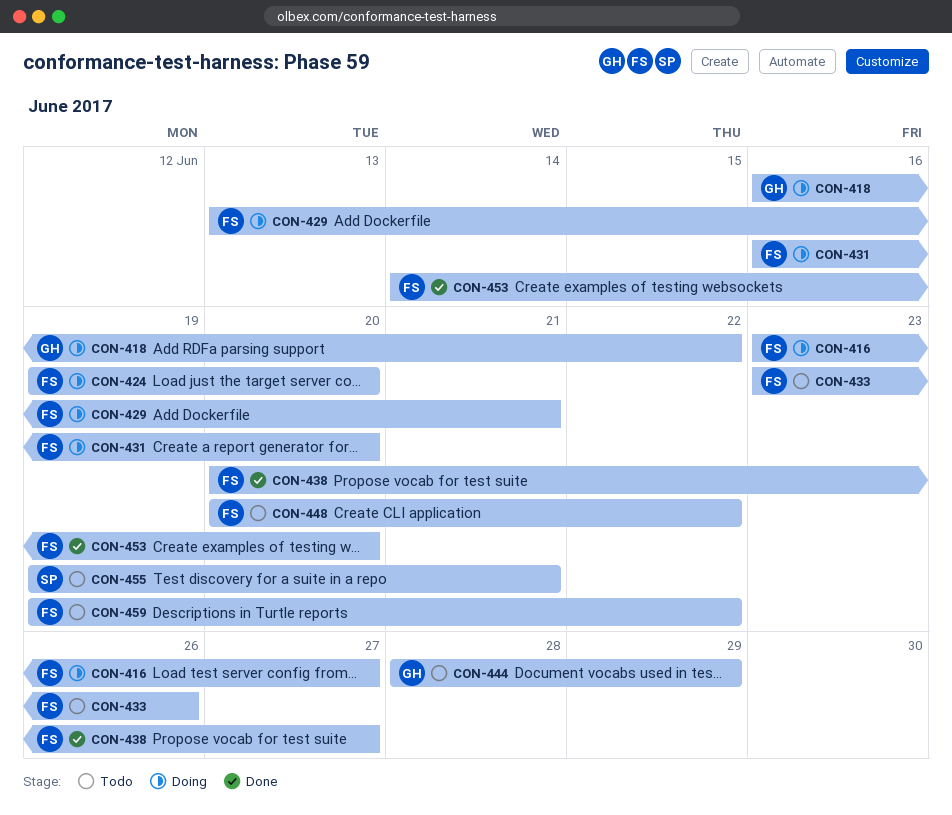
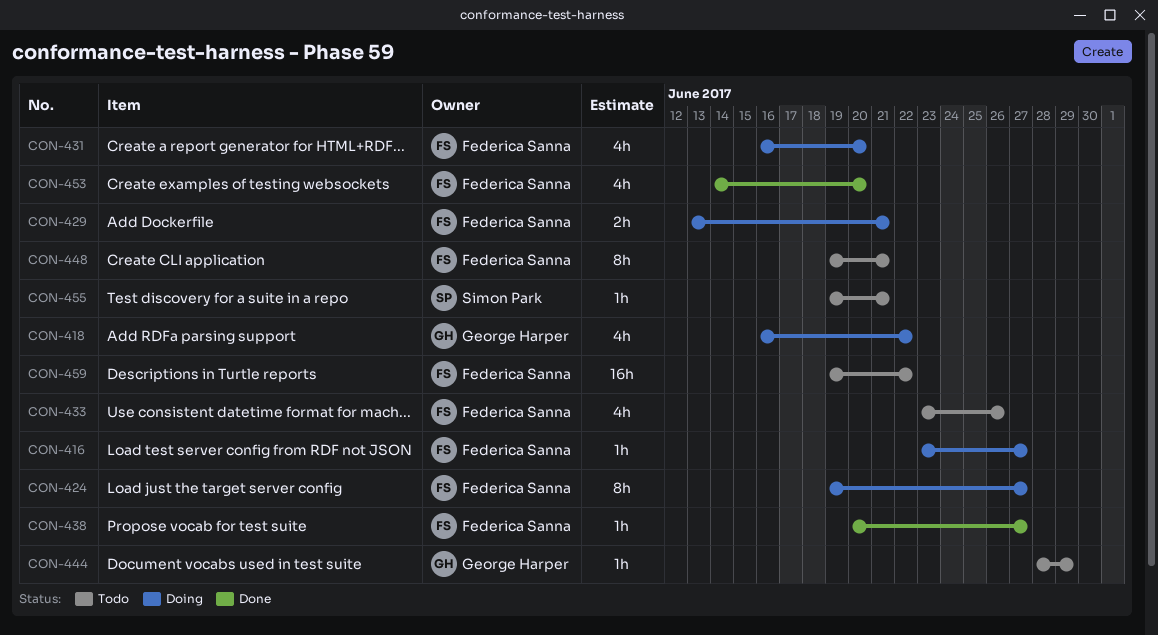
CON-424, due: Jun 20 -> Jun 27
CON-448, start: Jun 20 -> Jun 19
CON-448, due: Jun 22 -> Jun 21

